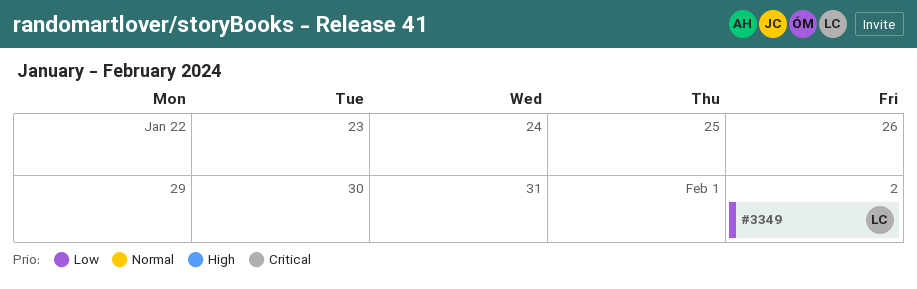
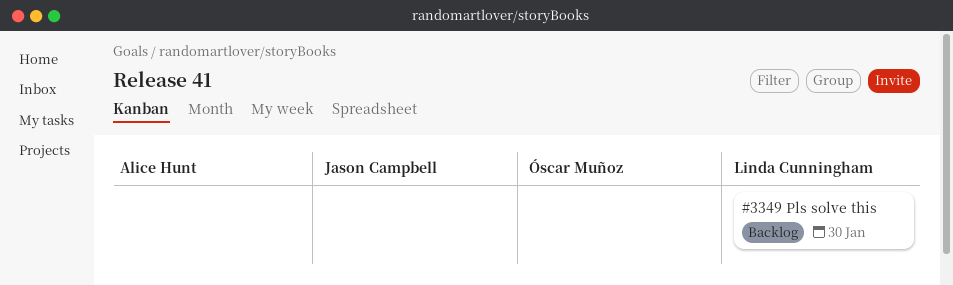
#3349, due: Feb 2 -> Jan 30

